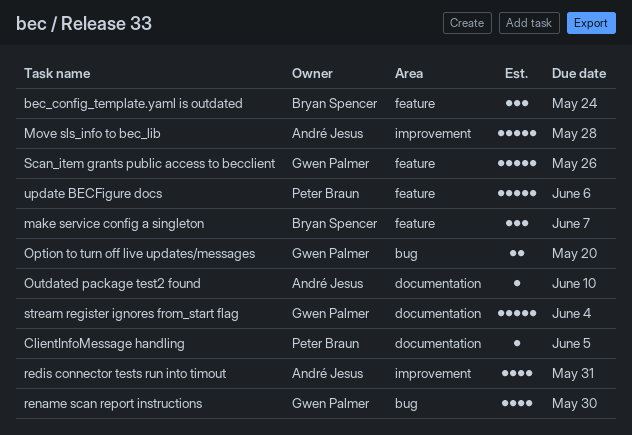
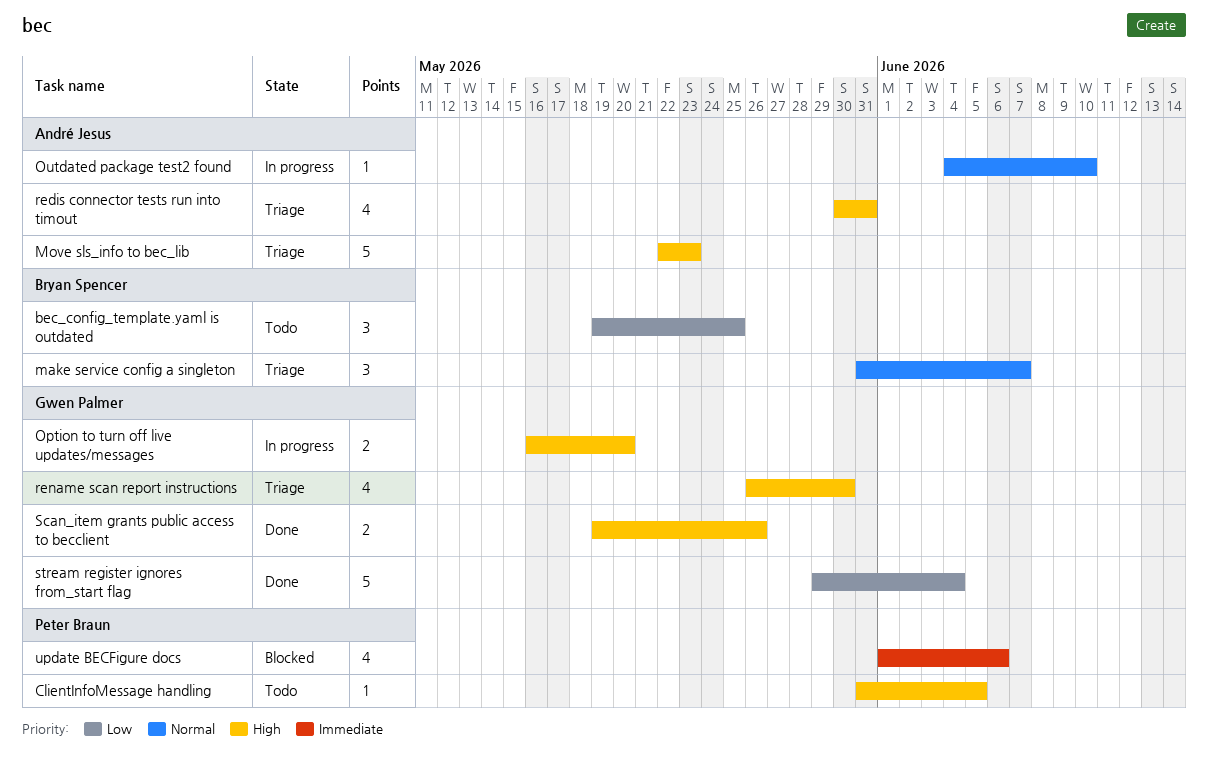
bec_config_template.yaml is outdated, due: May 24 -> May 25
Move sls_info to bec_lib, due: May 28 -> May 23
Scan_item grants public access to becclient, estimate: 5 -> 2
update BECFigure docs, estimate: 5 -> 4

